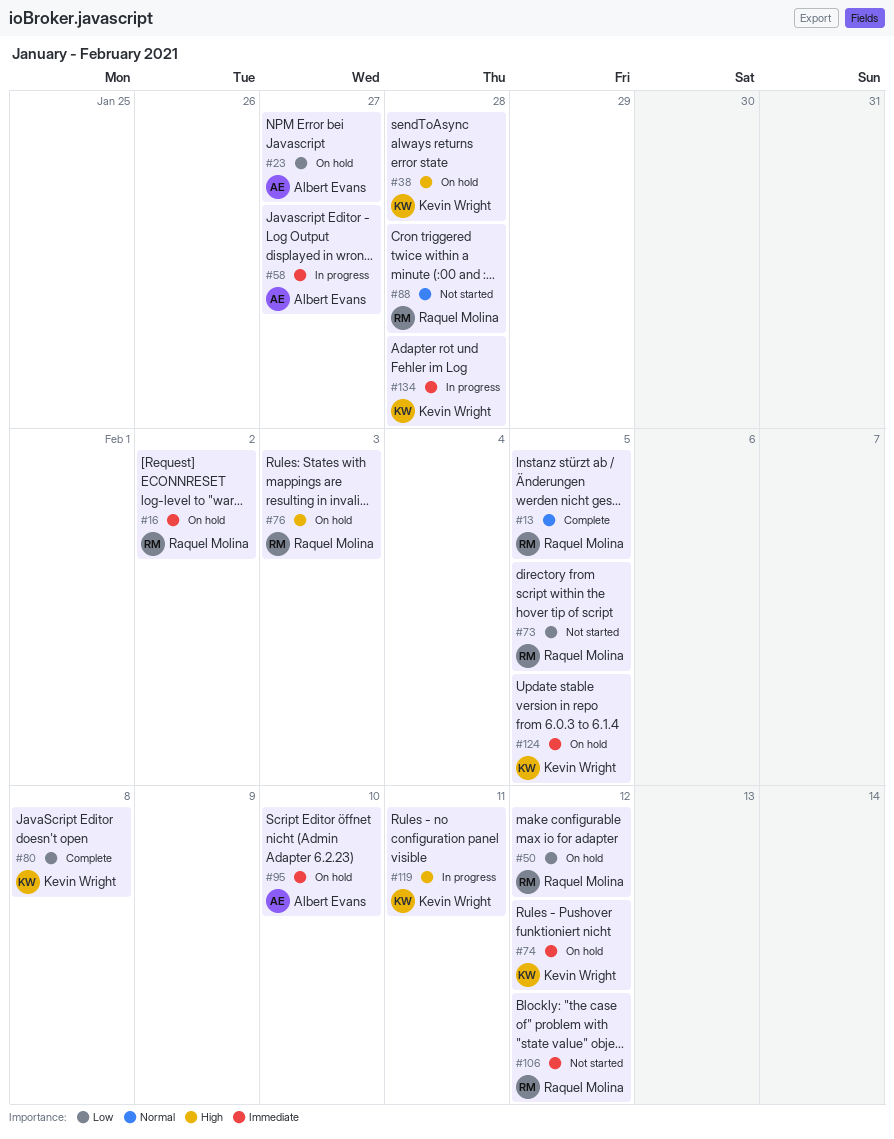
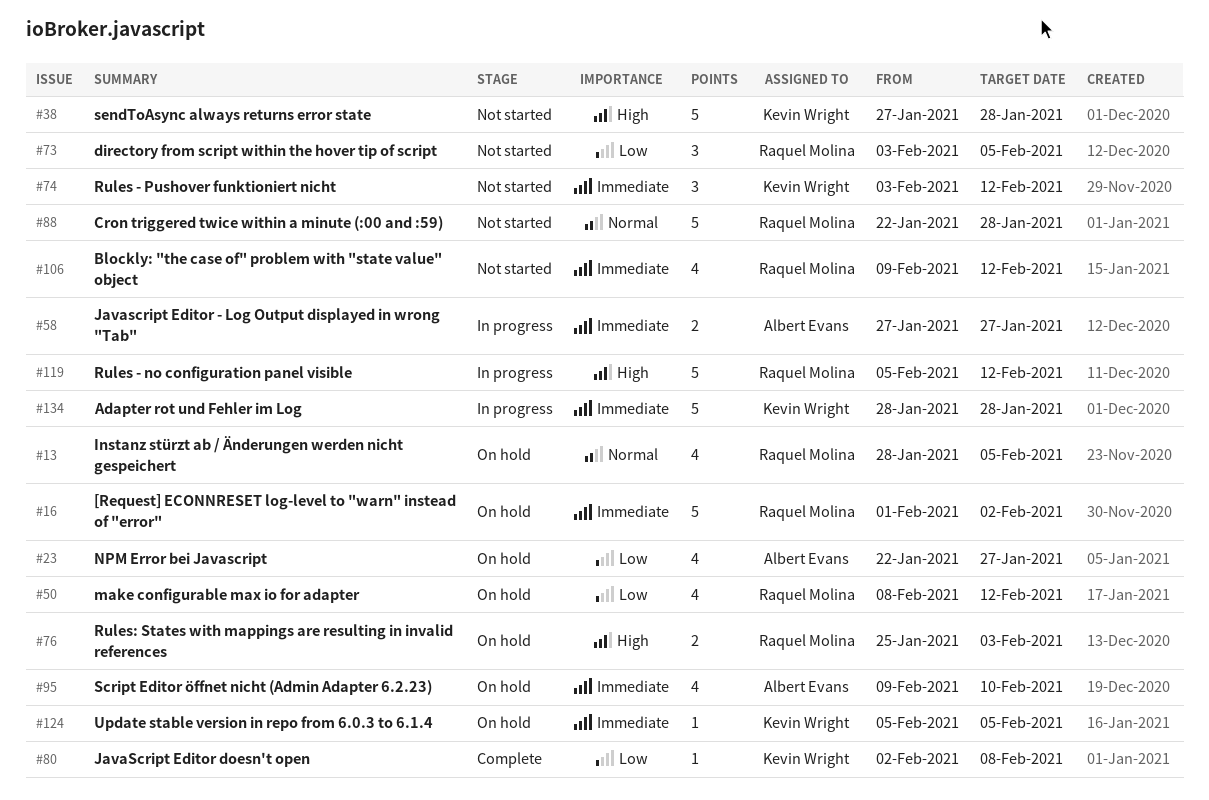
#13, status: Complete -> On hold
#38, status: On hold -> Not started
#74, status: On hold -> Not started
#119, owner: Kevin Wright -> Raquel Molina
#119, due: Feb 11 -> Feb 12

